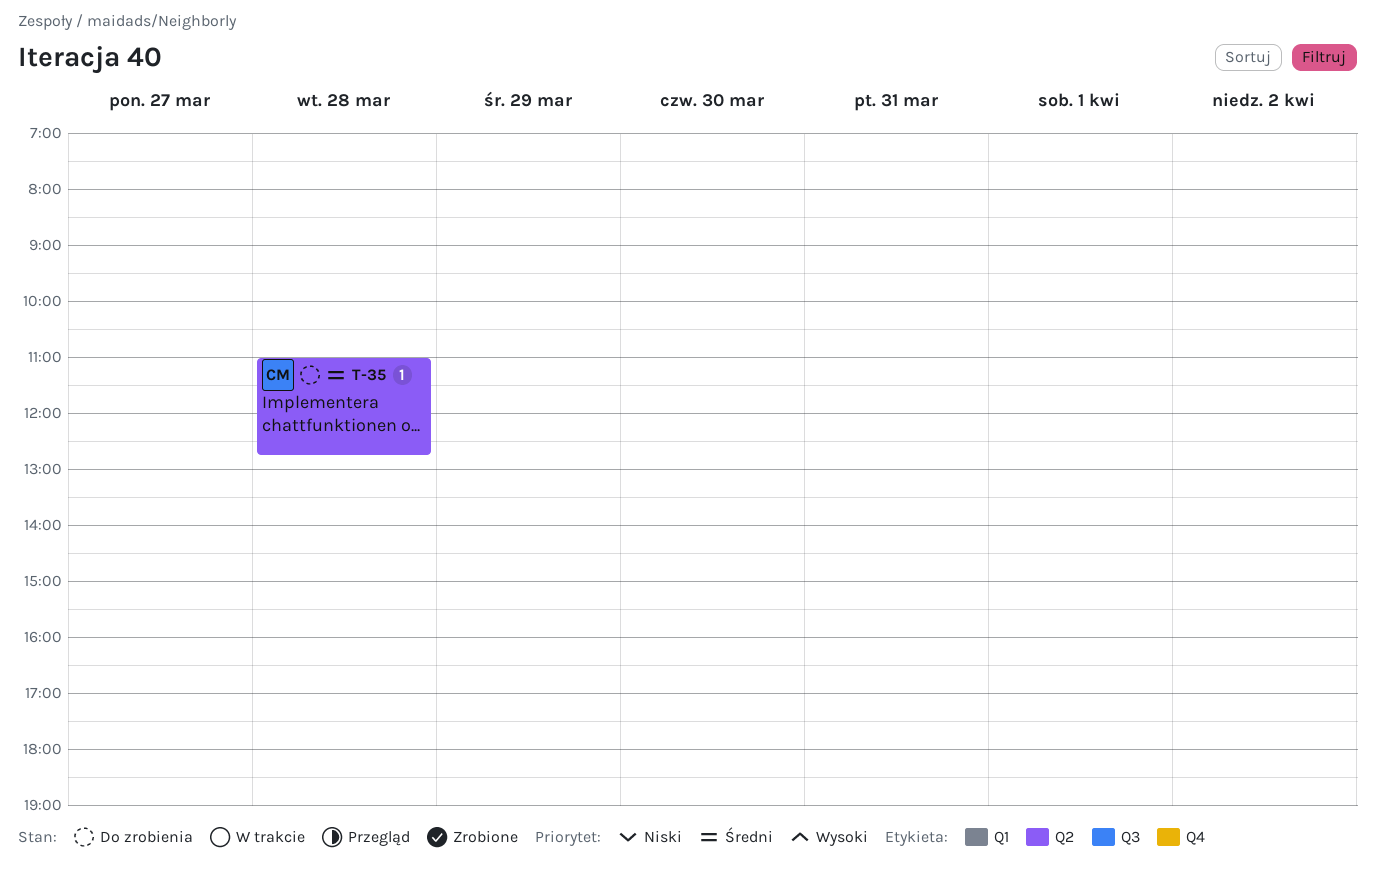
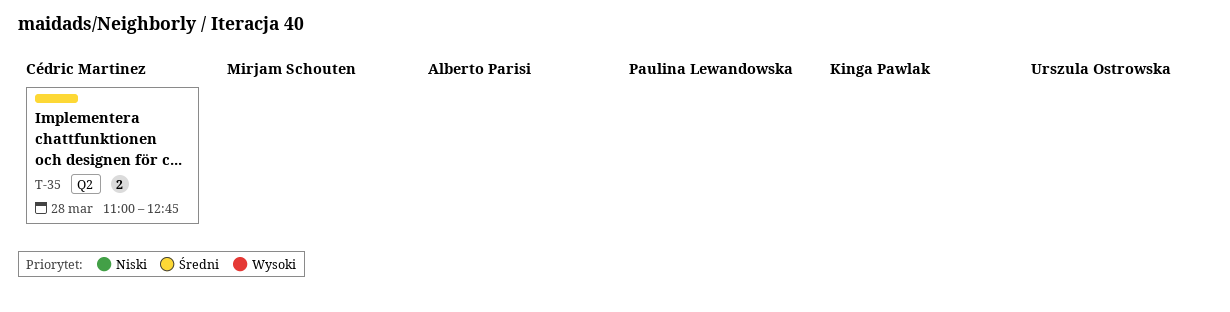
T-35, estimate: 1 -> 2

